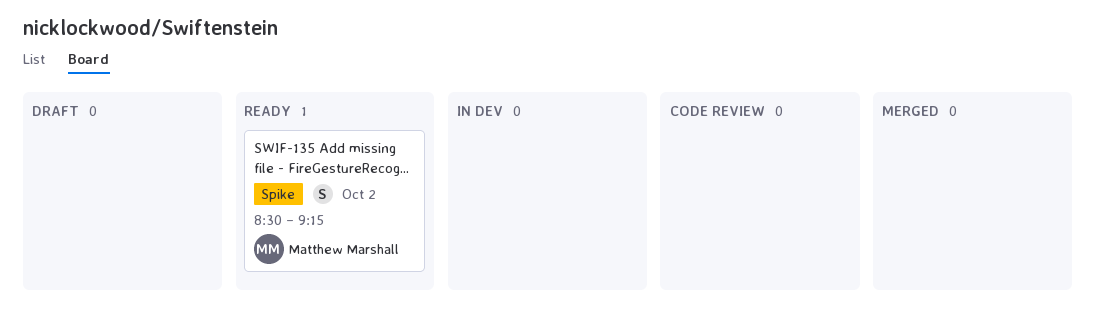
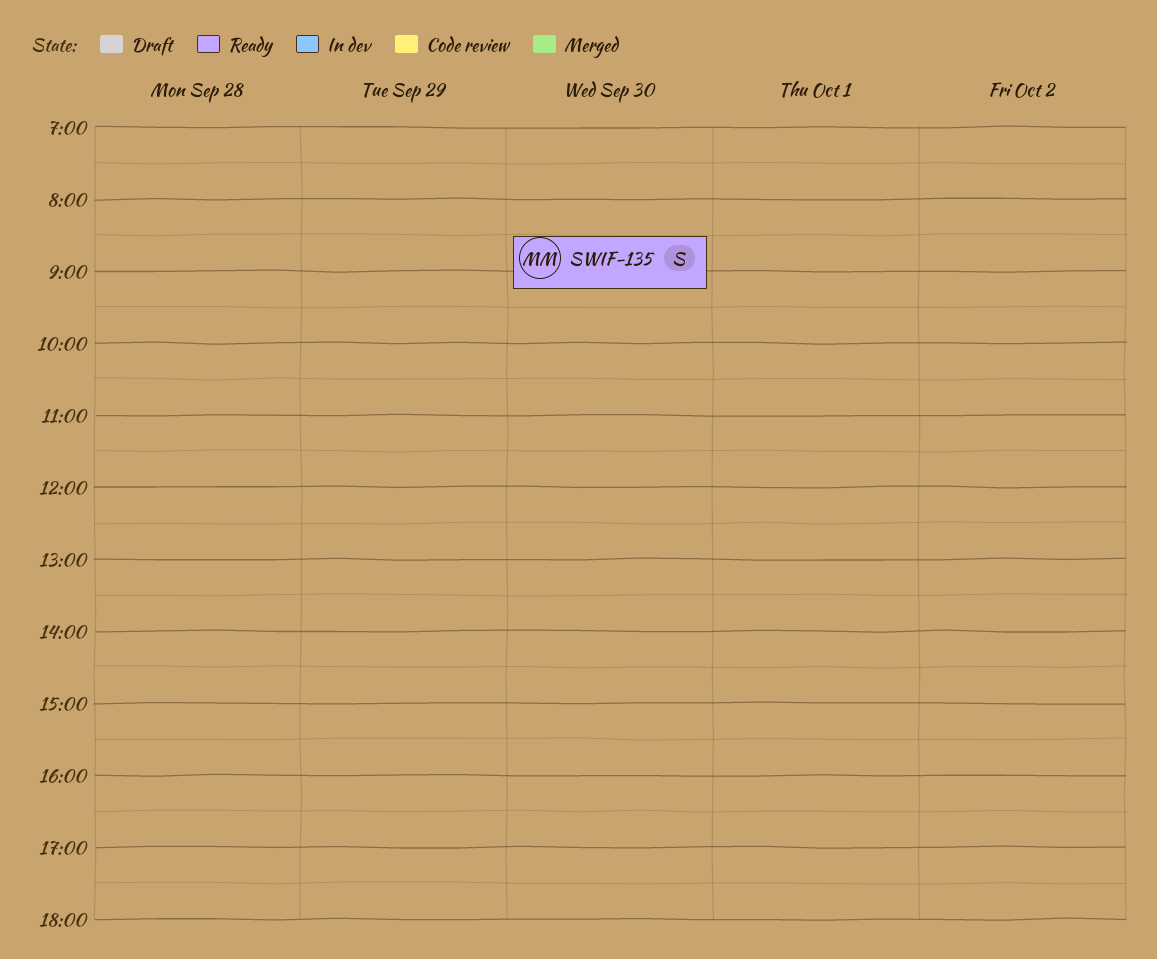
SWIF-135, day: Oct 2 -> Sep 30

